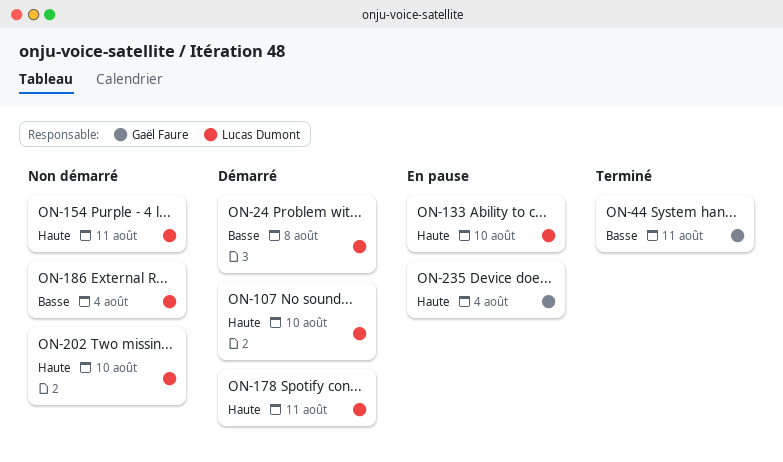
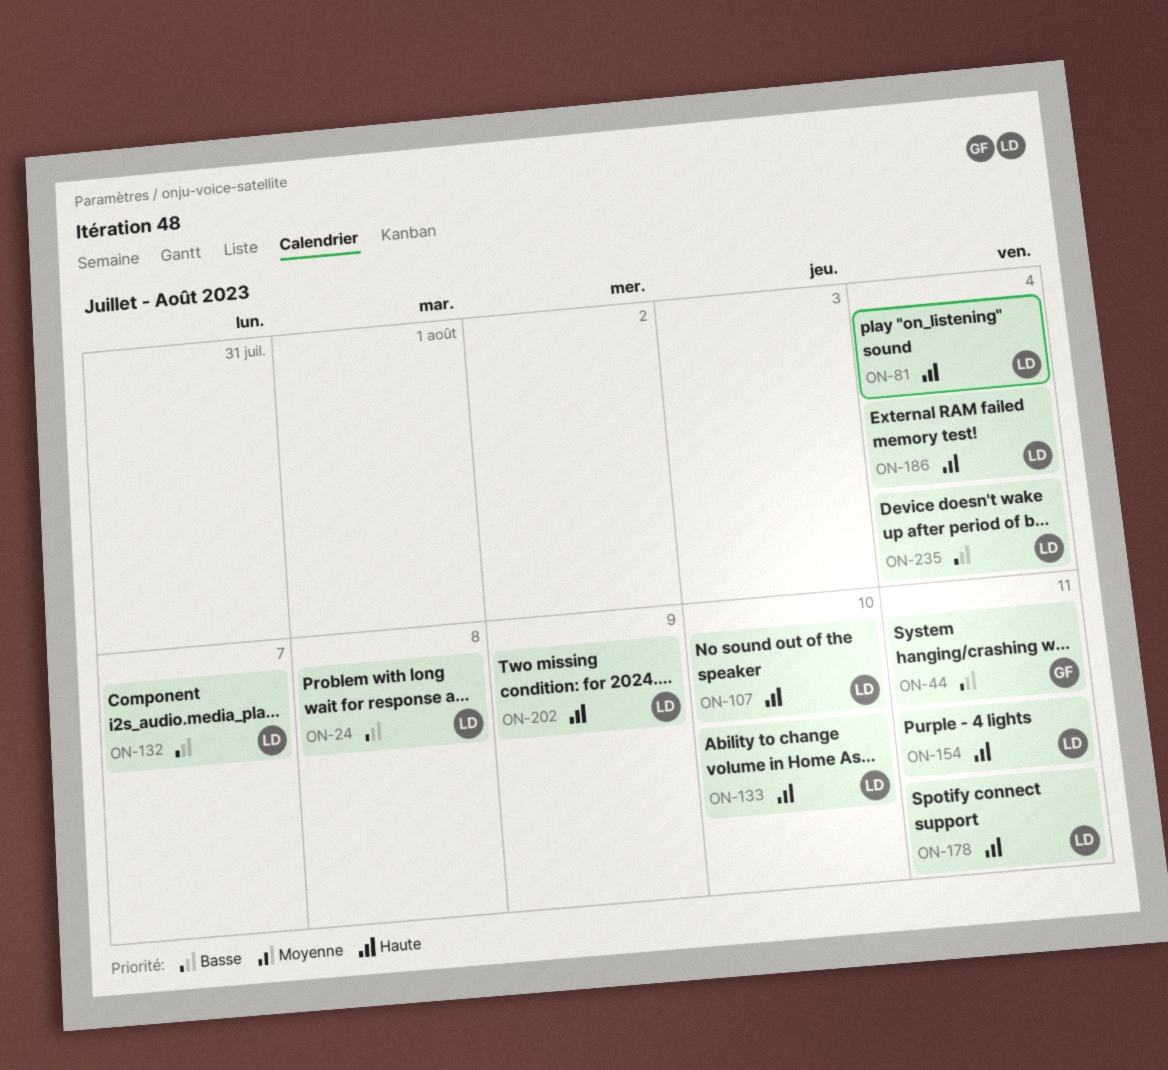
ON-81: none -> present
ON-132: none -> present
ON-186, priority: Basse -> Haute
ON-202, due: Aug 10 -> Aug 9
ON-235, owner: Gaël Faure -> Lucas Dumont
ON-235, priority: Haute -> Basse

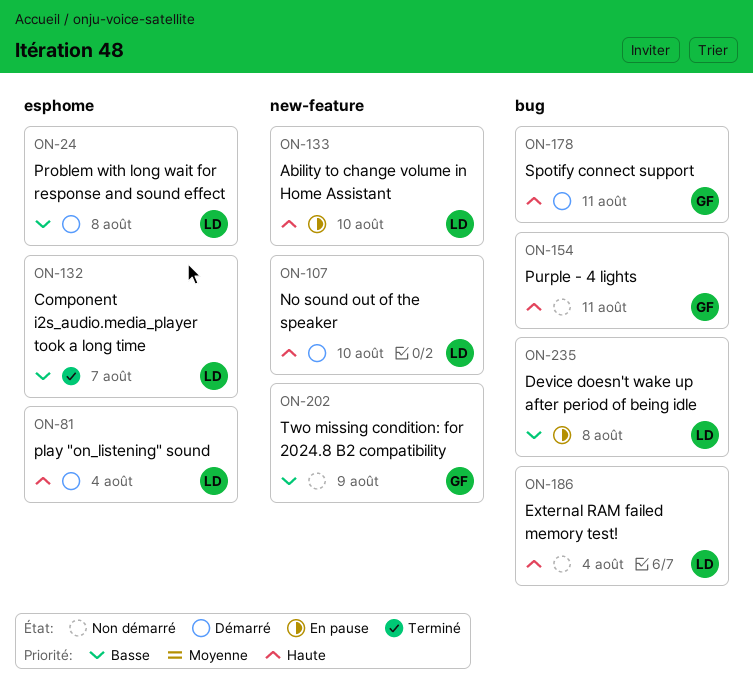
ON-44: present -> none
ON-154, owner: LD -> GF
ON-178, owner: LD -> GF
ON-202, owner: LD -> GF
ON-202, priority: Haute -> Basse
ON-235, due: Aug 4 -> Aug 8

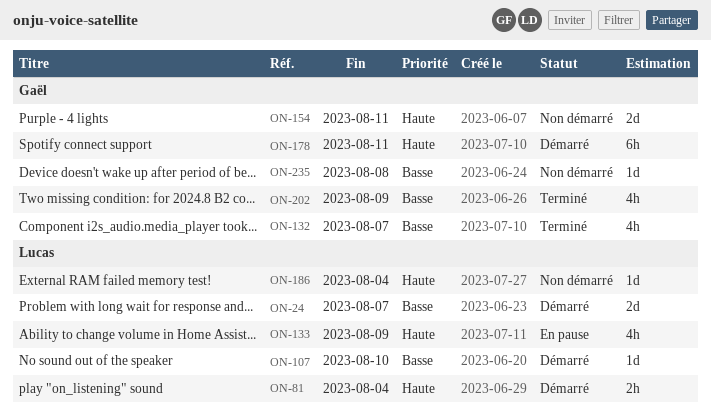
ON-24, due: Aug 8 -> Aug 7
ON-107, priority: Haute -> Basse
ON-132, owner: Lucas -> Gaël
ON-133, due: Aug 10 -> Aug 9
ON-202, status: Non démarré -> Terminé
ON-235, status: En pause -> Non démarré
ON-235, owner: Lucas -> Gaël

